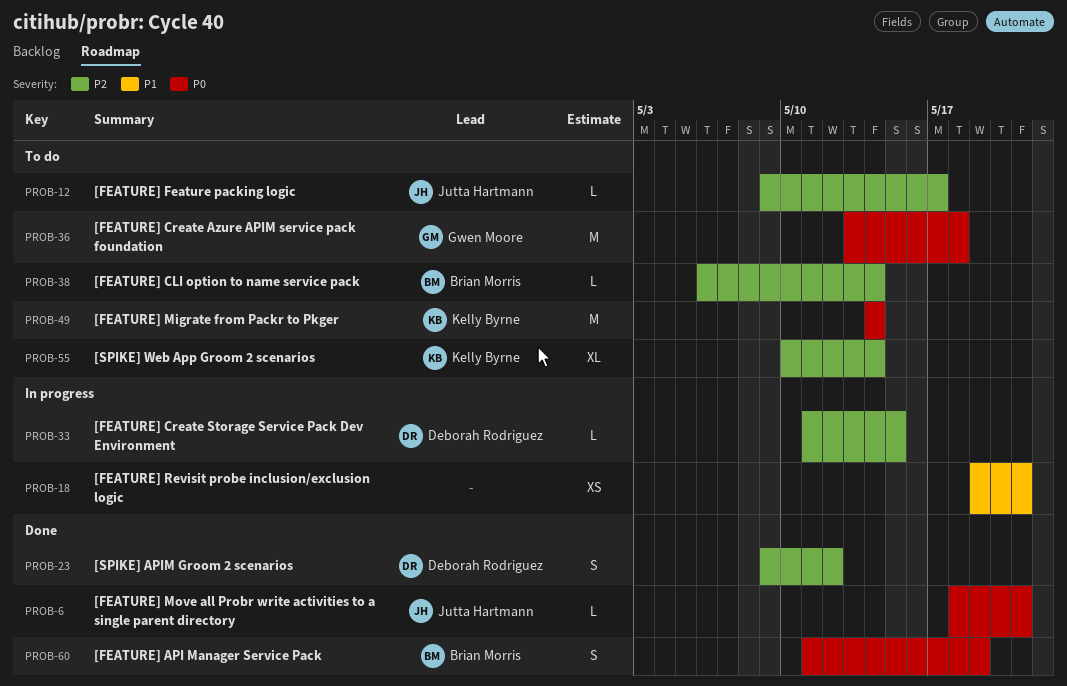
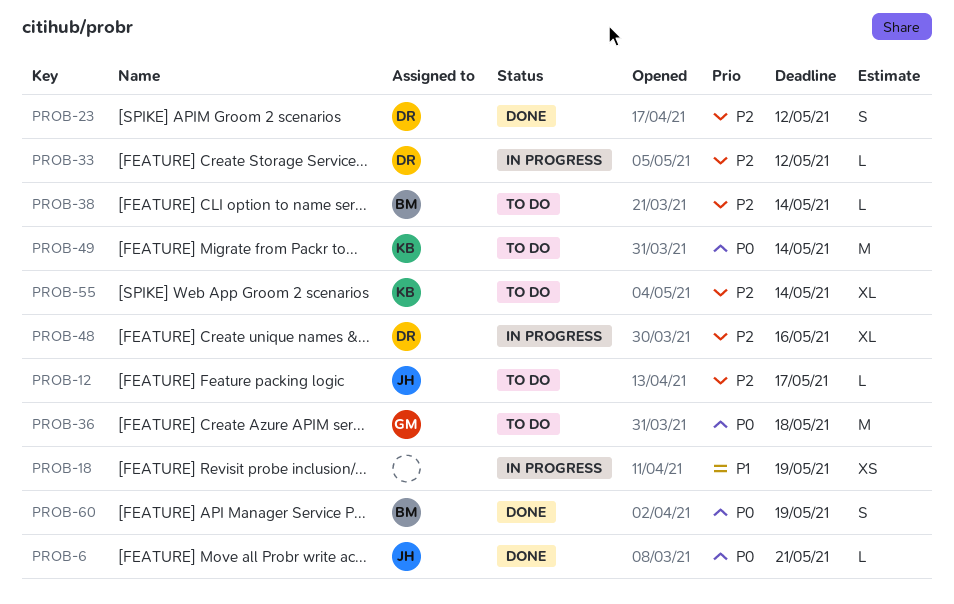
PROB-18, due: May 21 -> May 19
PROB-33, due: May 15 -> May 12
PROB-48: none -> present

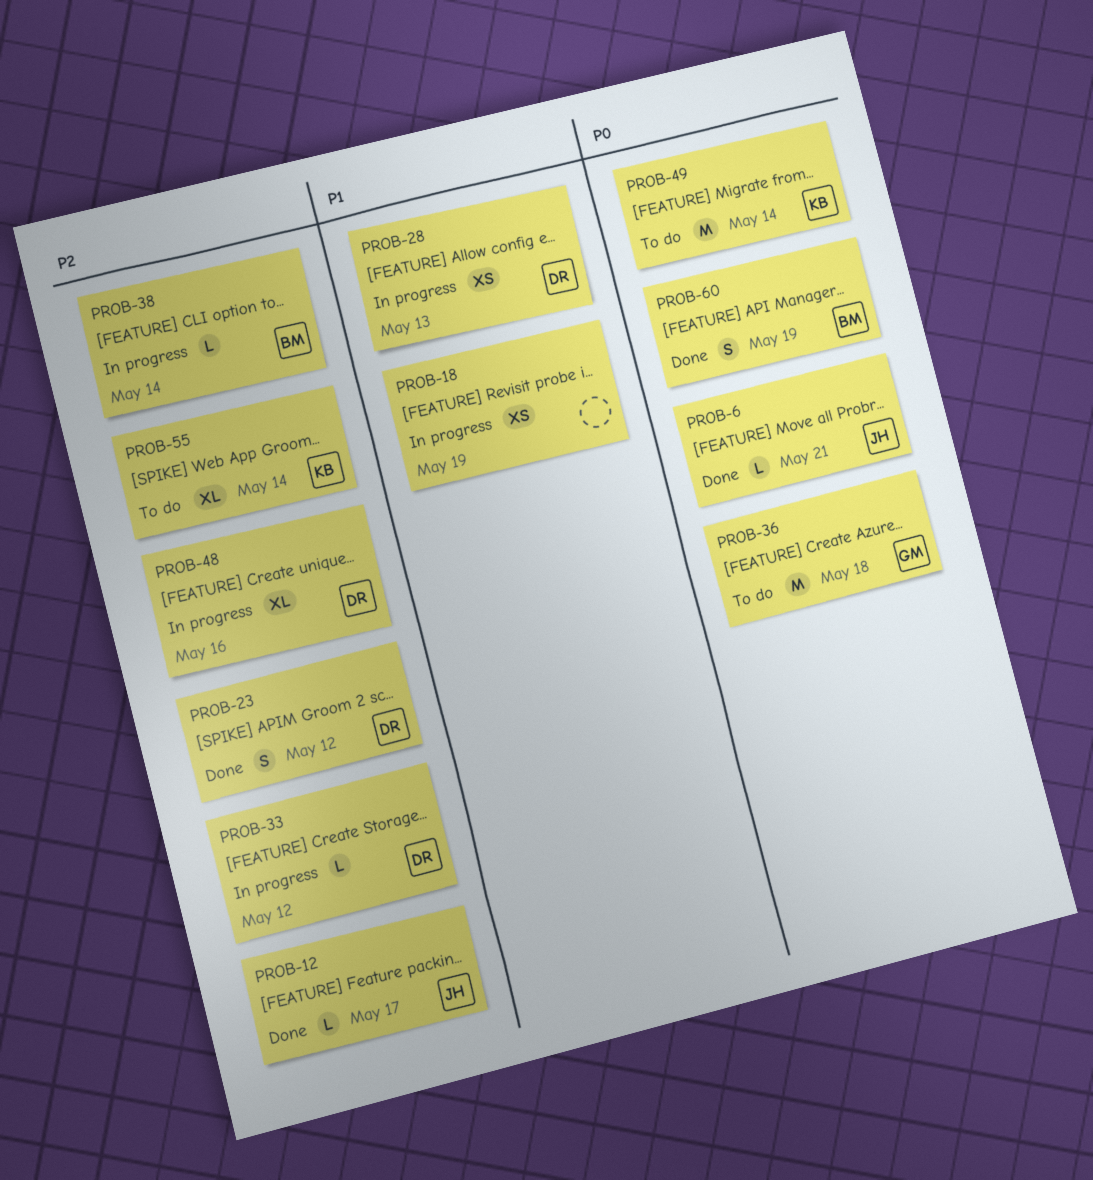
PROB-12, status: To do -> Done
PROB-28: none -> present
PROB-38, status: To do -> In progress

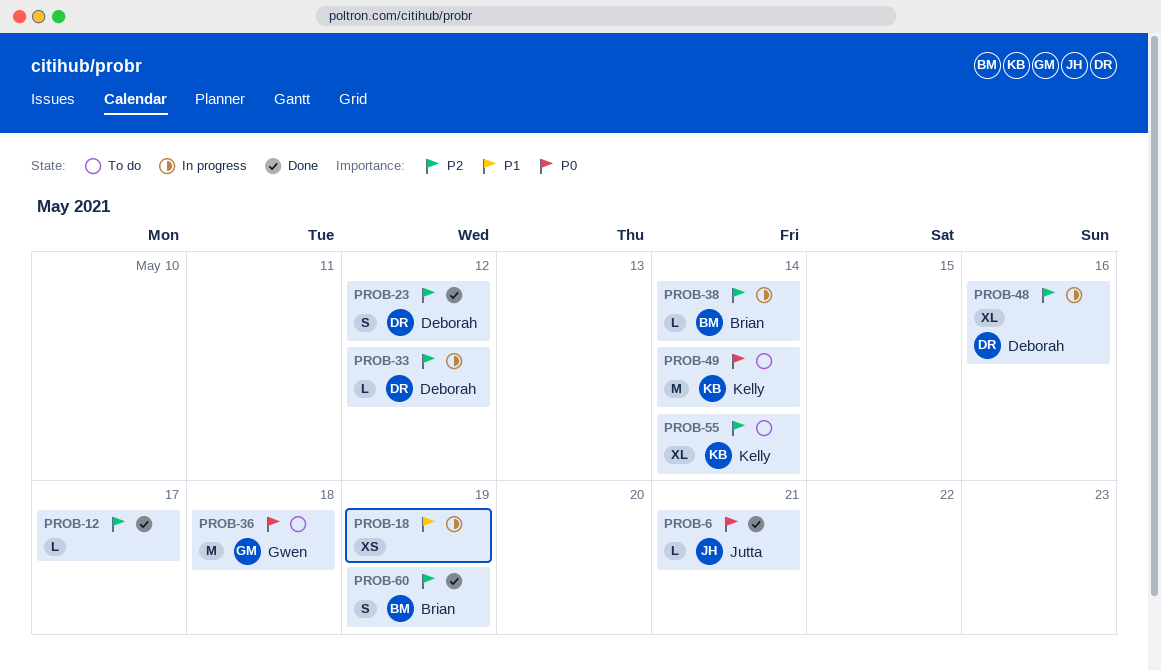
PROB-12, owner: Jutta -> none
PROB-28: present -> none
PROB-60, priority: P0 -> P2

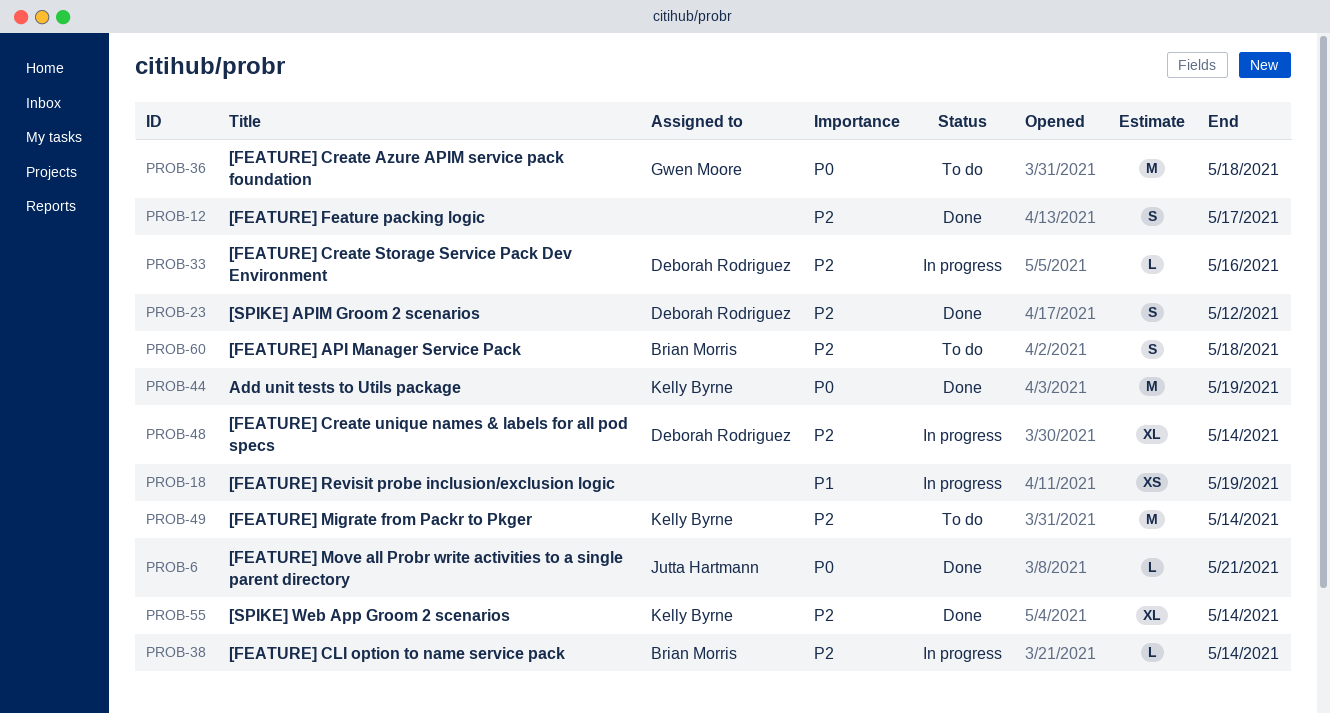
PROB-12, estimate: L -> S
PROB-33, due: May 12 -> May 16
PROB-44: none -> present
PROB-48, due: May 16 -> May 14
PROB-49, priority: P0 -> P2
PROB-55, status: To do -> Done
PROB-60, status: Done -> To do
PROB-60, due: May 19 -> May 18

